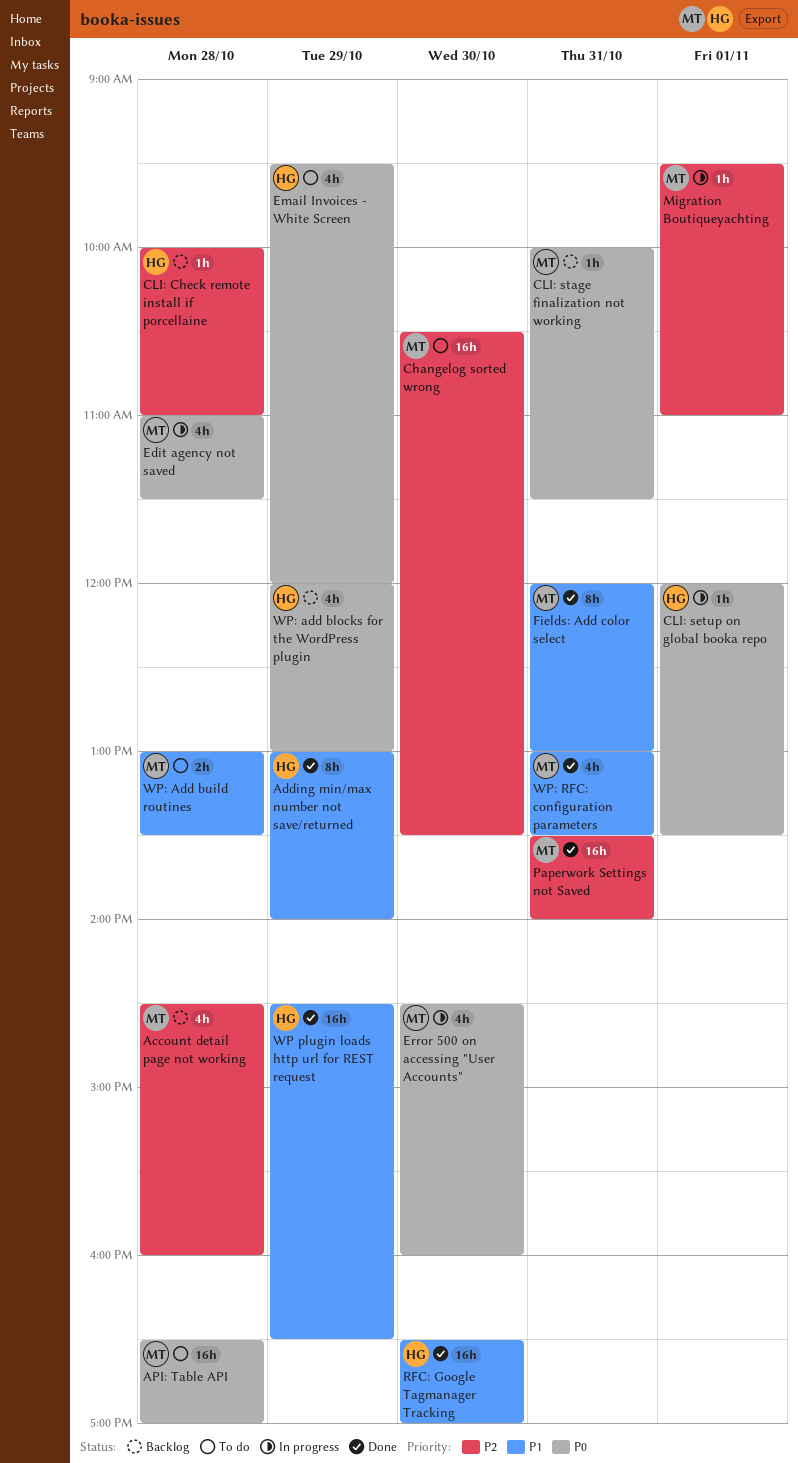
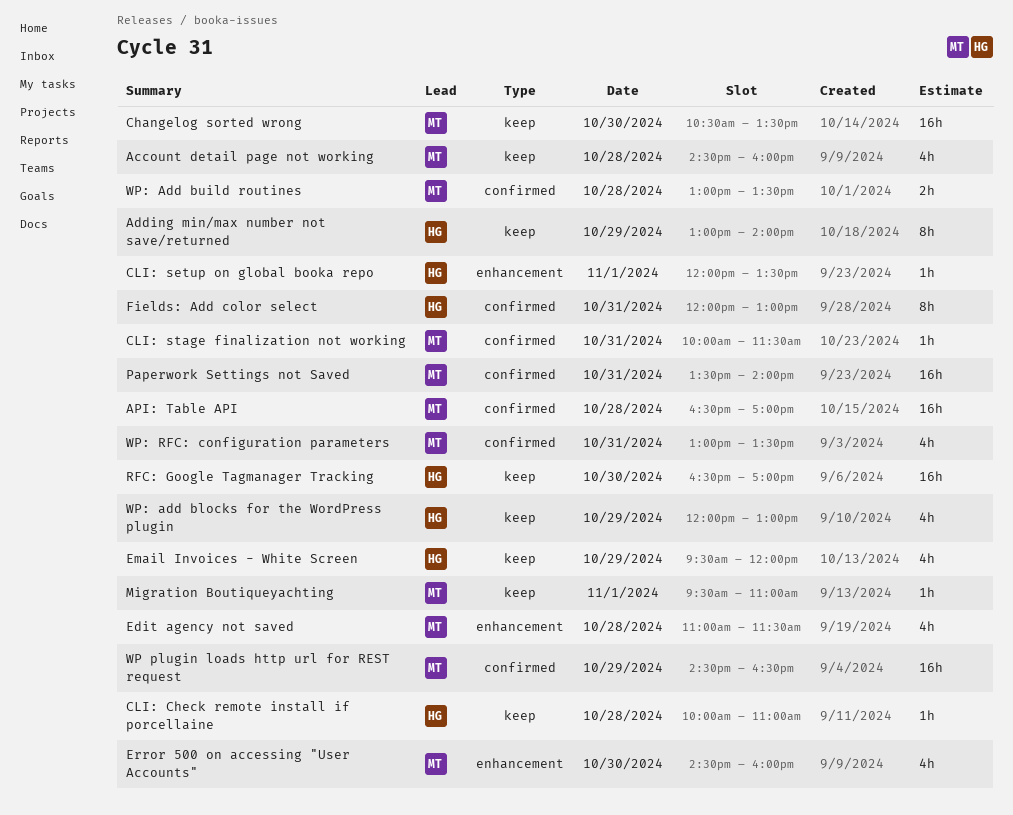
Fields: Add color select, owner: MT -> HG
WP plugin loads http url for REST request, owner: HG -> MT

